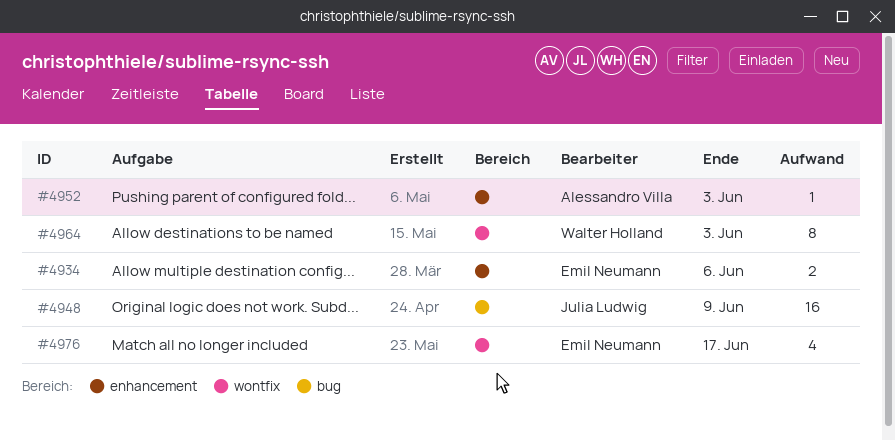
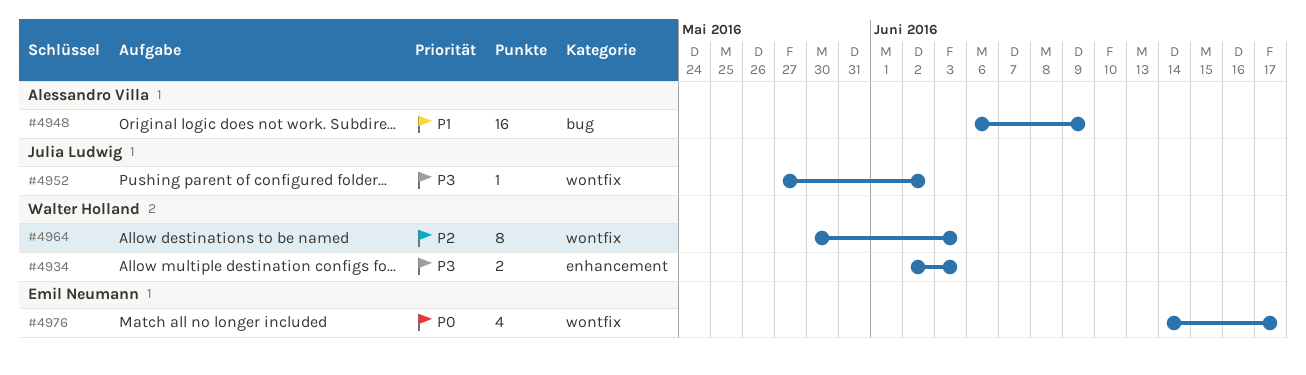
#4934, owner: Emil Neumann -> Walter Holland
#4934, due: Jun 6 -> Jun 3
#4948, owner: Julia Ludwig -> Alessandro Villa
#4952, owner: Alessandro Villa -> Julia Ludwig
#4952, label: enhancement -> wontfix
#4952, due: Jun 3 -> Jun 2

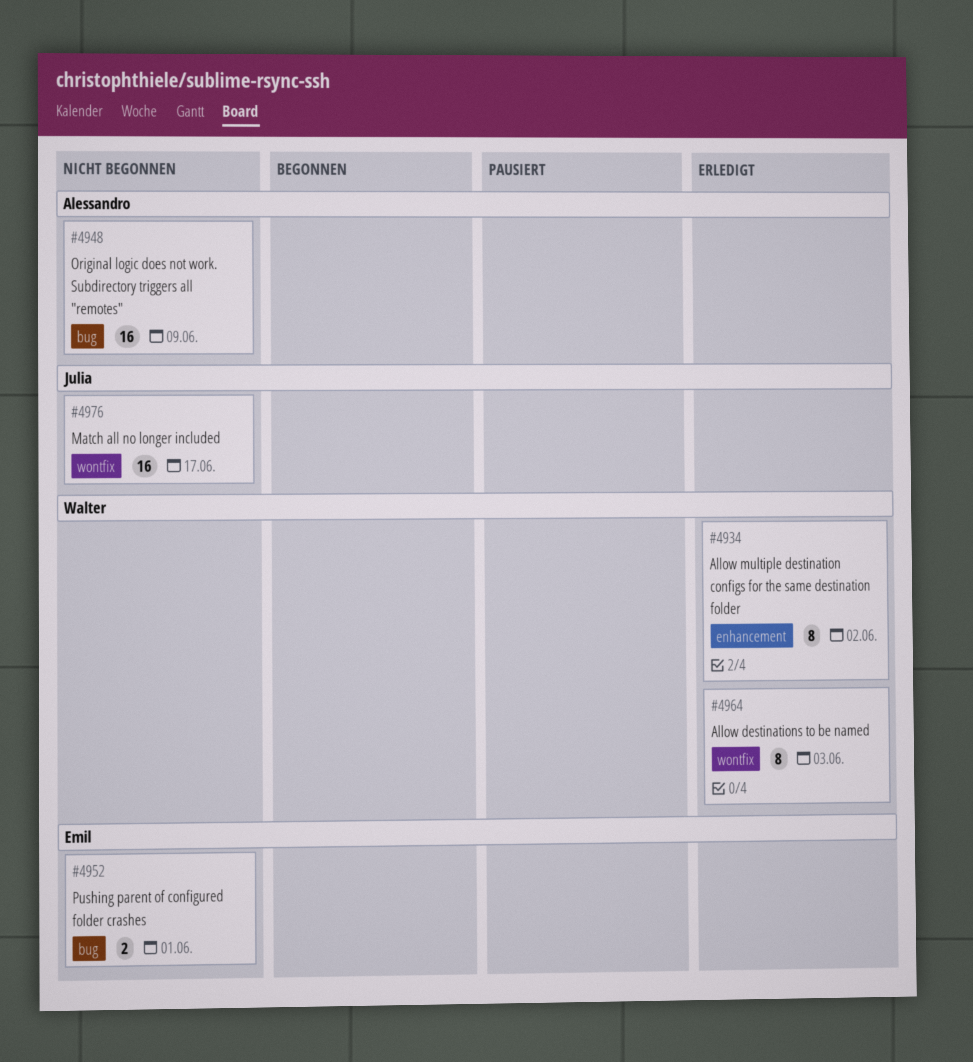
#4934, estimate: 2 -> 8
#4934, due: Jun 3 -> Jun 2
#4952, owner: Julia Ludwig -> Emil Neumann
#4952, label: wontfix -> bug
#4952, estimate: 1 -> 2
#4952, due: Jun 2 -> Jun 1
#4976, owner: Emil Neumann -> Julia Ludwig
#4976, estimate: 4 -> 16

